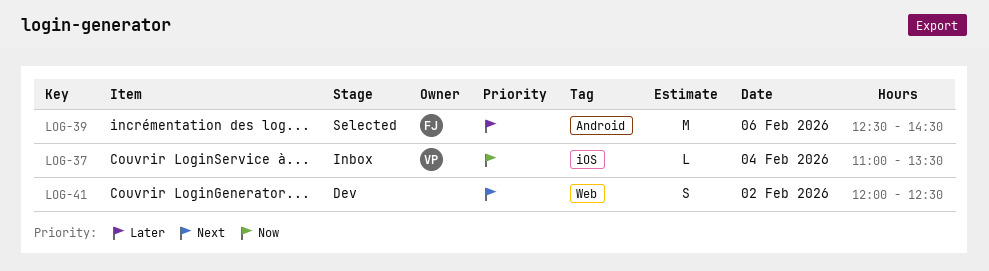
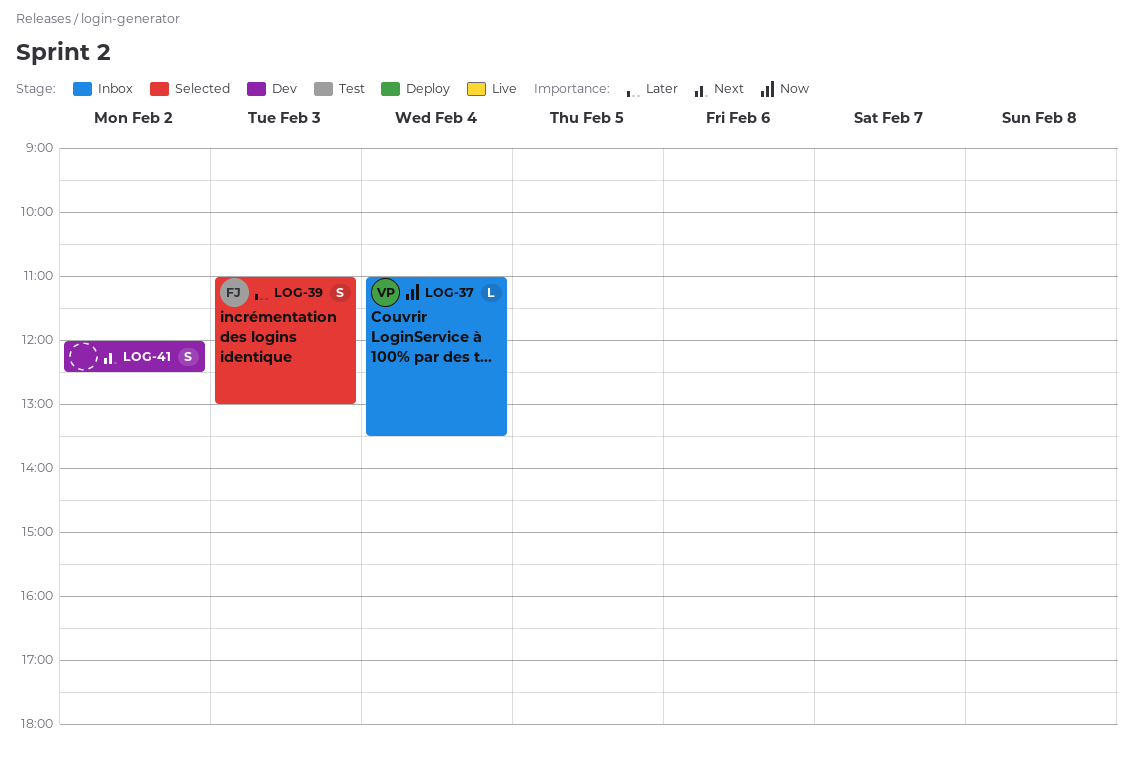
LOG-39, estimate: M -> S
LOG-39, day: Feb 6 -> Feb 3
LOG-39, begins: 12:30 -> 11:00
LOG-39, ends: 14:30 -> 13:00

